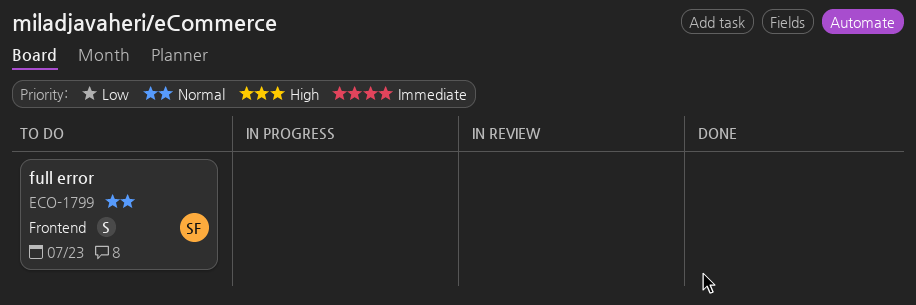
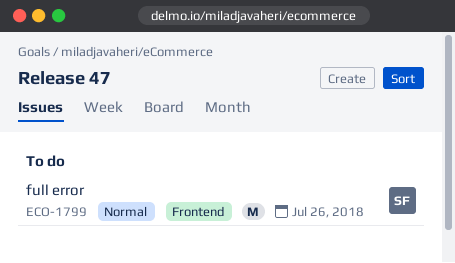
ECO-1799, estimate: S -> M
ECO-1799, due: Jul 23 -> Jul 26

